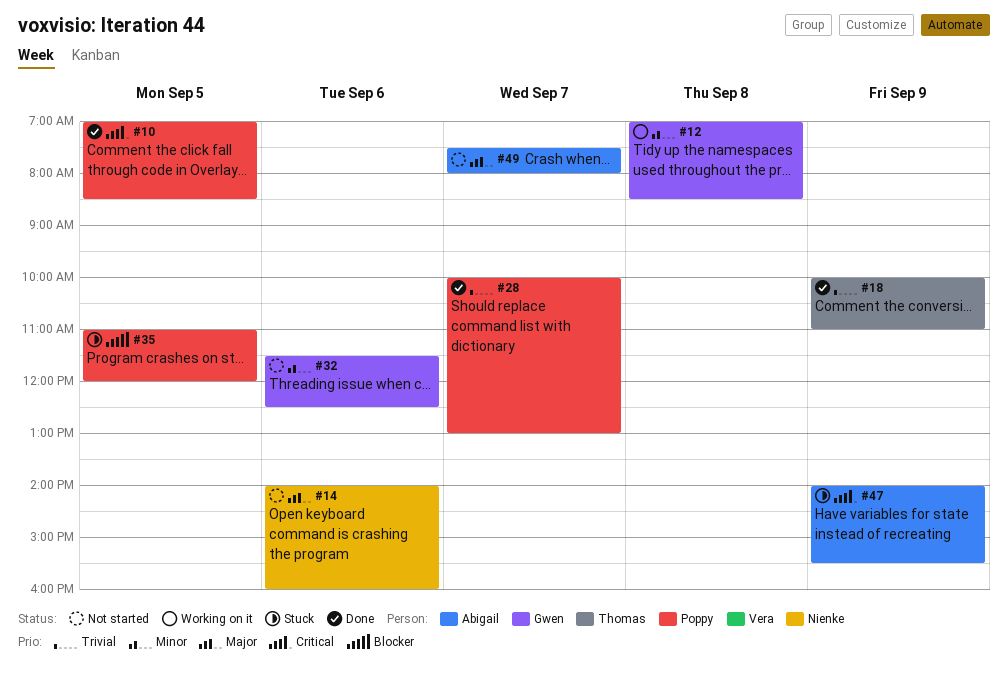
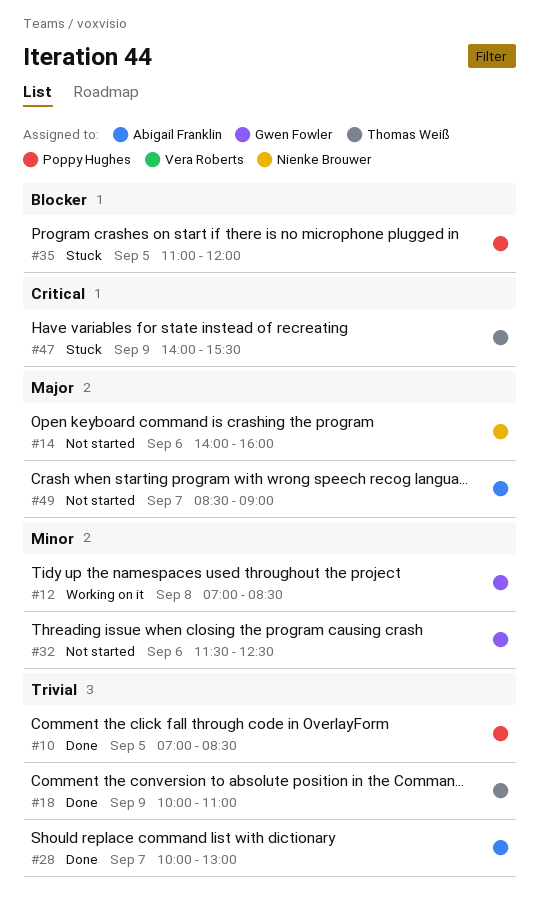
#10, priority: Critical -> Trivial
#28, owner: Poppy Hughes -> Abigail Franklin
#47, owner: Abigail Franklin -> Thomas Weiß
#49, begins: 07:30 -> 08:30
#49, ends: 08:00 -> 09:00

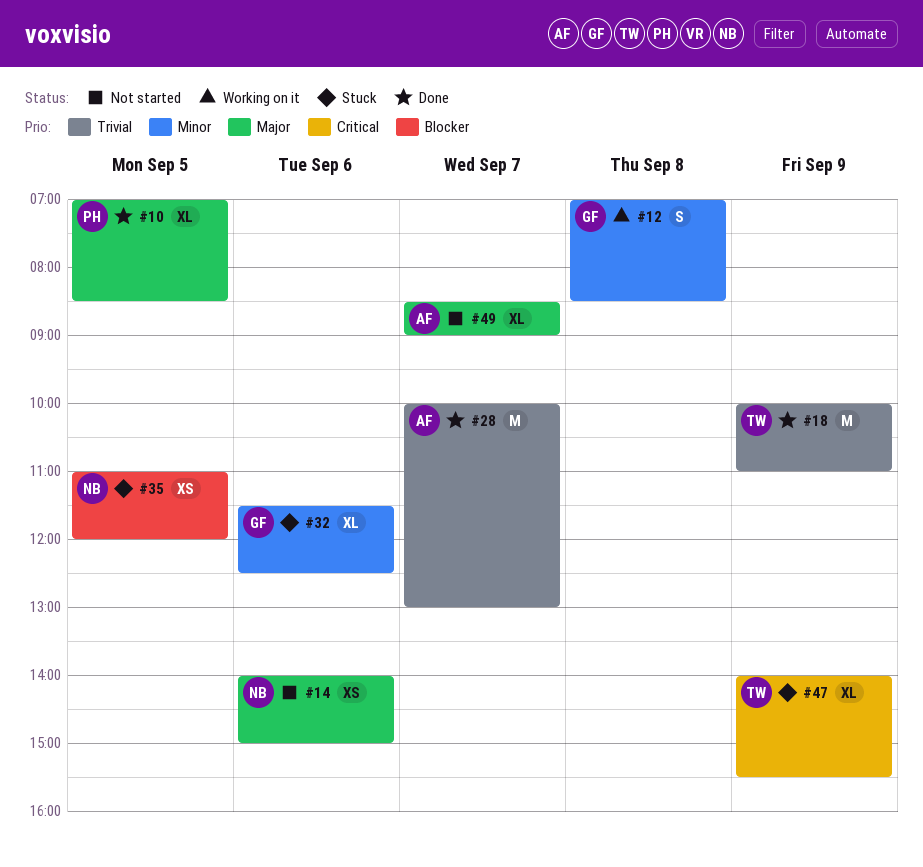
#10, priority: Trivial -> Major
#14, ends: 16:00 -> 15:00
#32, status: Not started -> Stuck
#35, owner: Poppy Hughes -> Nienke Brouwer

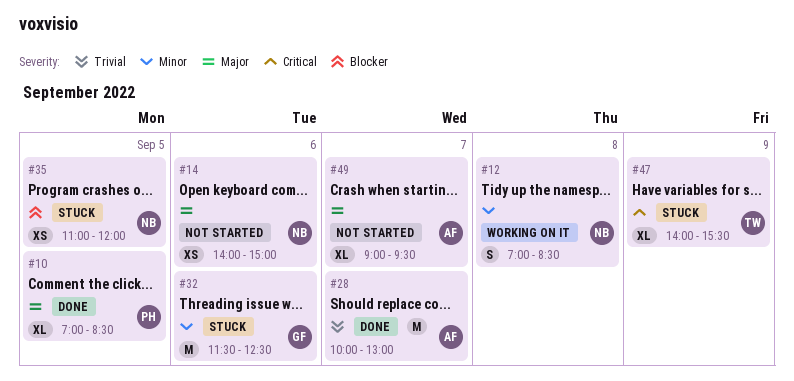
#12, owner: GF -> NB
#18: present -> none
#32, estimate: XL -> M
#49, begins: 08:30 -> 09:00
#49, ends: 09:00 -> 09:30

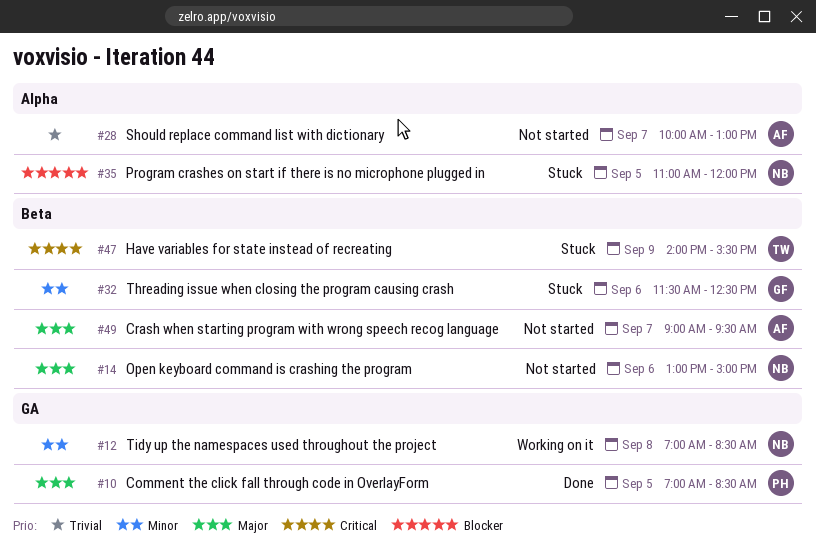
#14, begins: 14:00 -> 13:00
#28, status: Done -> Not started

